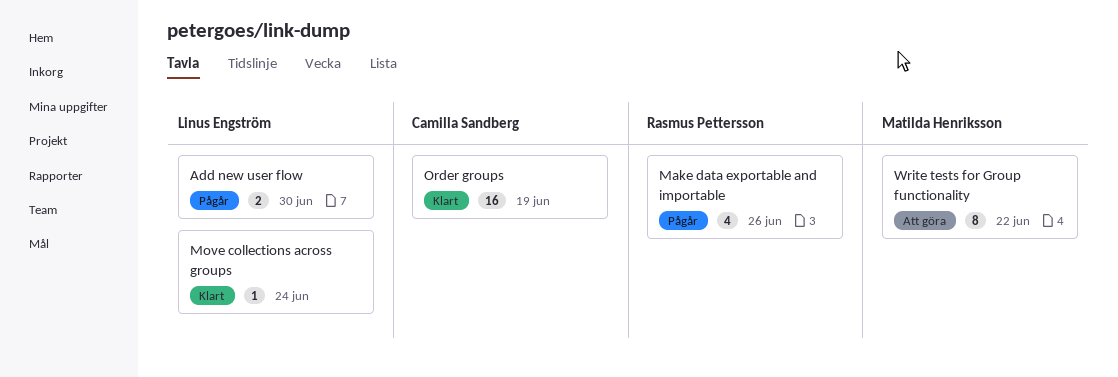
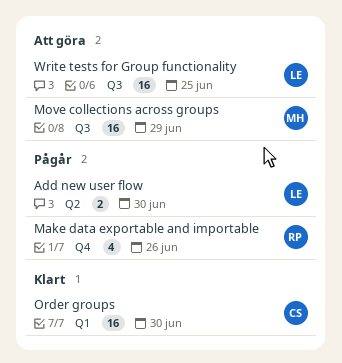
Move collections across groups, status: Klart -> Att göra
Move collections across groups, owner: Linus Engström -> Matilda Henriksson
Move collections across groups, estimate: 1 -> 16
Move collections across groups, due: Jun 24 -> Jun 29
Order groups, due: Jun 19 -> Jun 30
Write tests for Group functionality, owner: Matilda Henriksson -> Linus Engström
Write tests for Group functionality, estimate: 8 -> 16
Write tests for Group functionality, due: Jun 22 -> Jun 25

